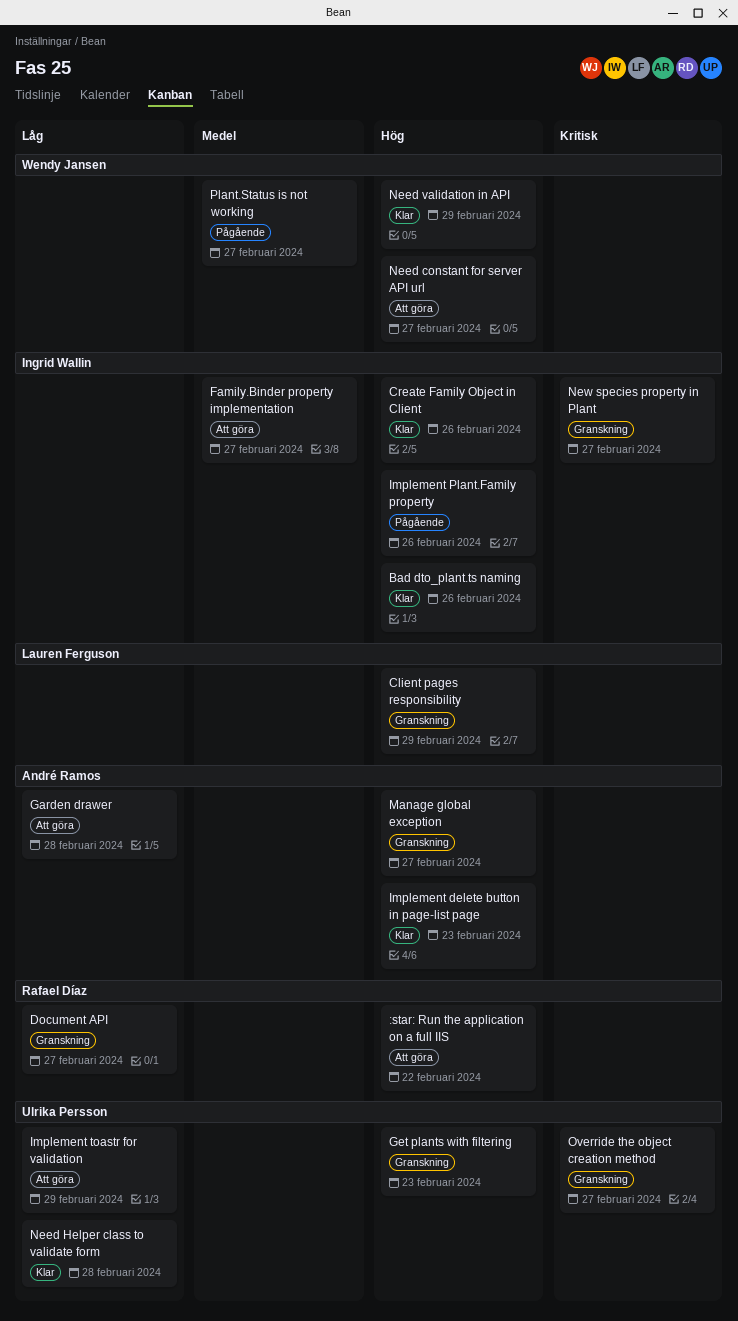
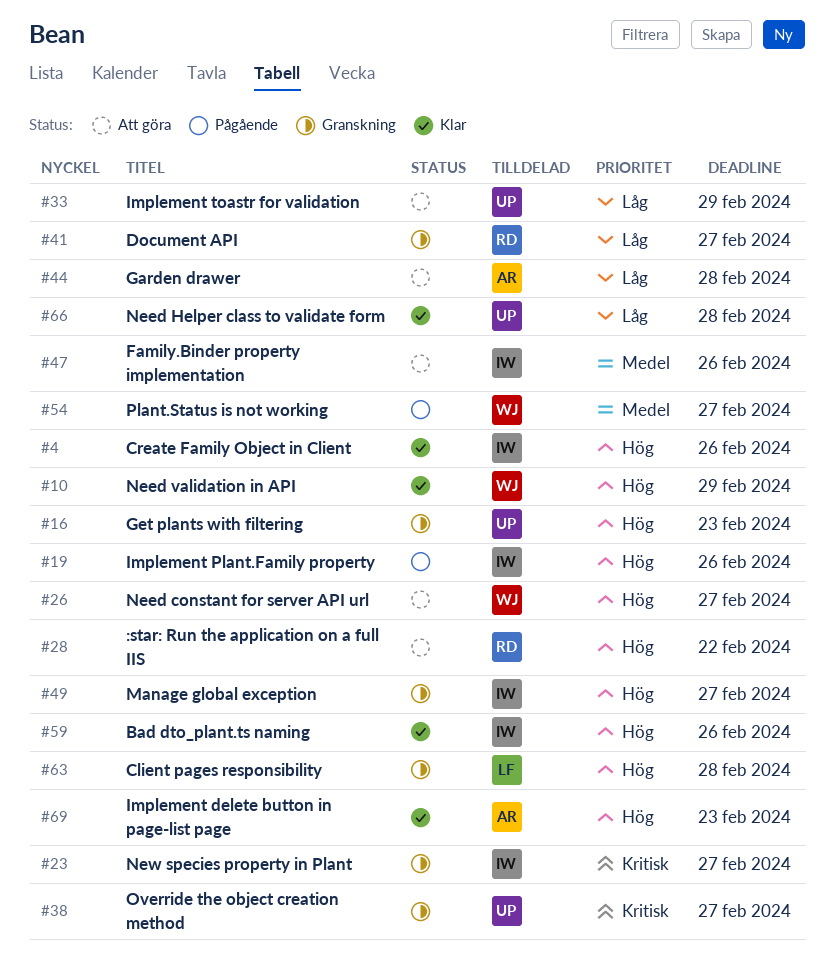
Client pages responsibility, due: Feb 29 -> Feb 28
Family.Binder property implementation, due: Feb 27 -> Feb 26
Manage global exception, owner: André Ramos -> Ingrid Wallin

